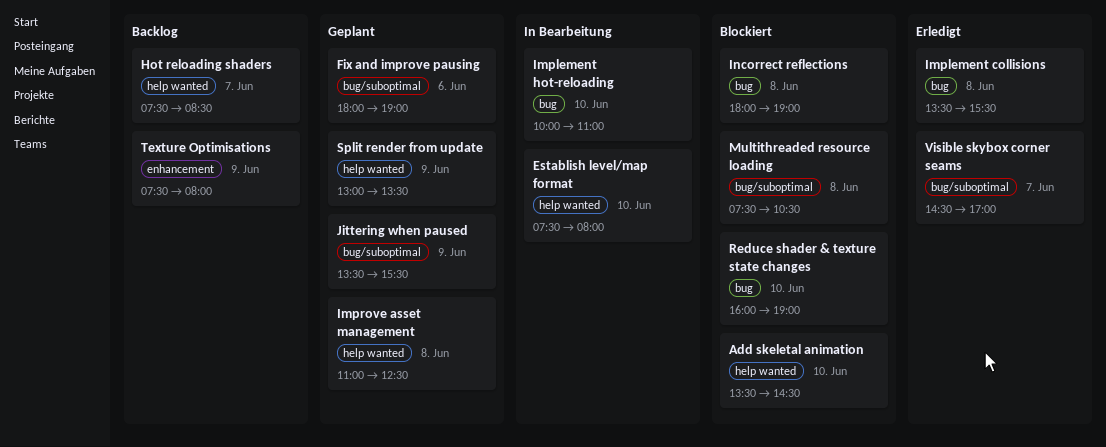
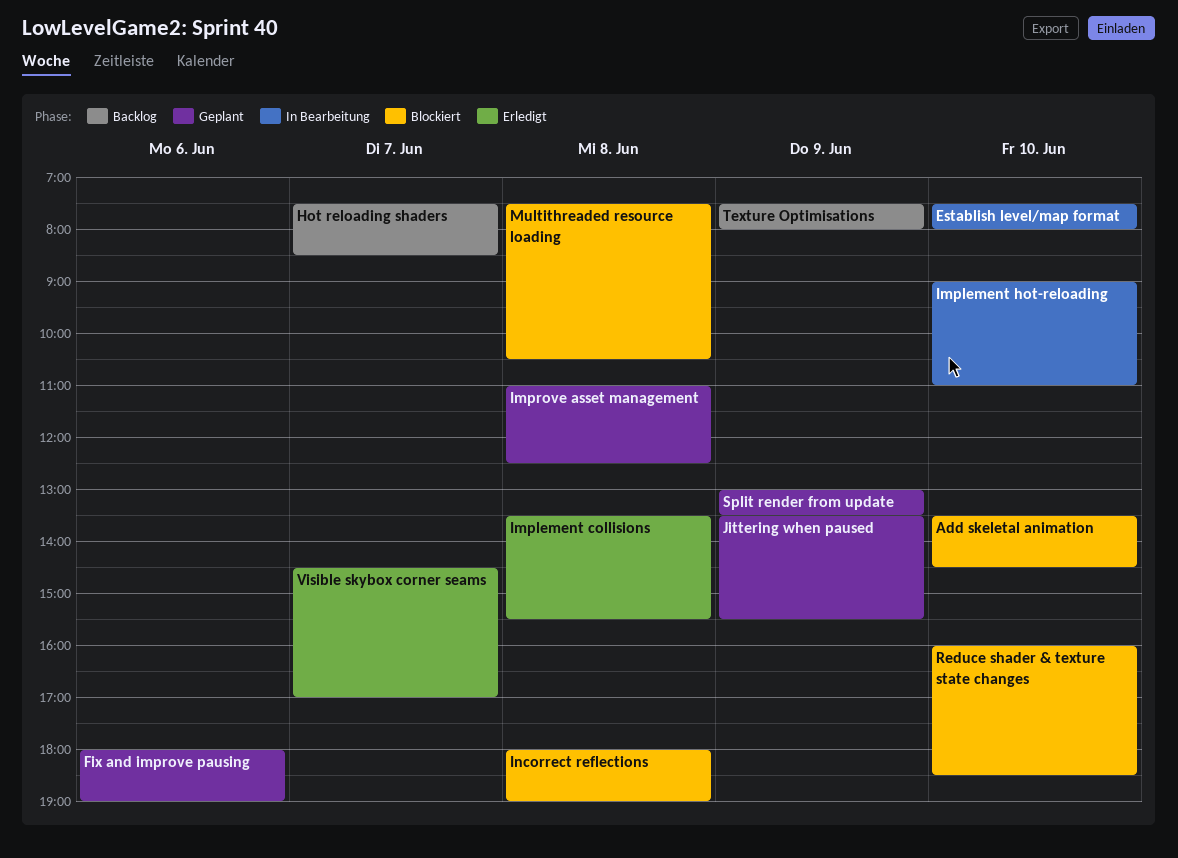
Implement hot-reloading, begins: 10:00 -> 09:00
Reduce shader & texture state changes, ends: 19:00 -> 18:30

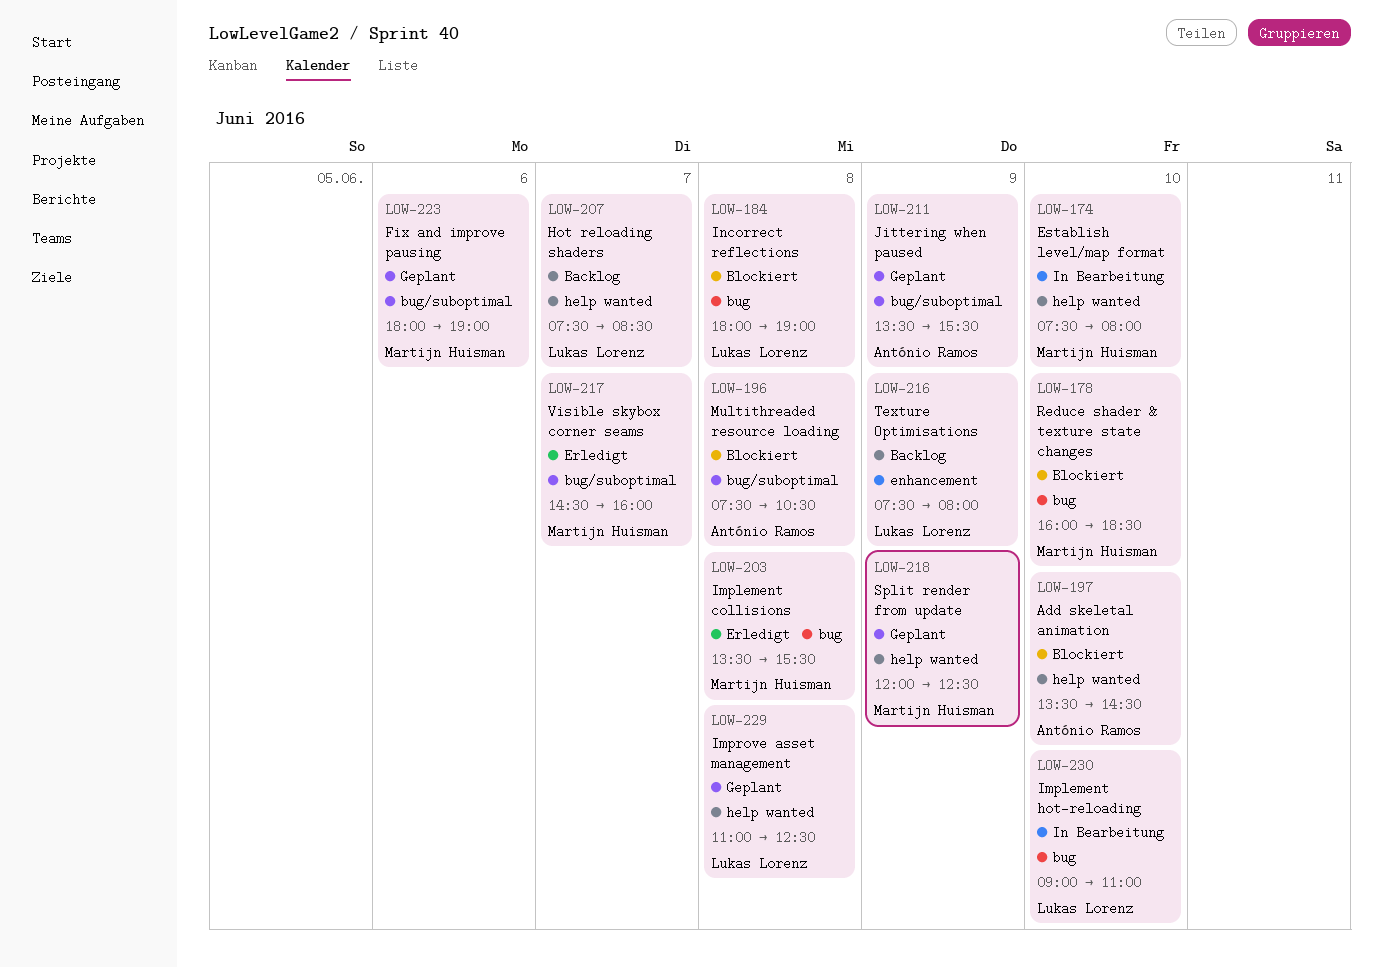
Split render from update, begins: 13:00 -> 12:00
Split render from update, ends: 13:30 -> 12:30
Visible skybox corner seams, ends: 17:00 -> 16:00

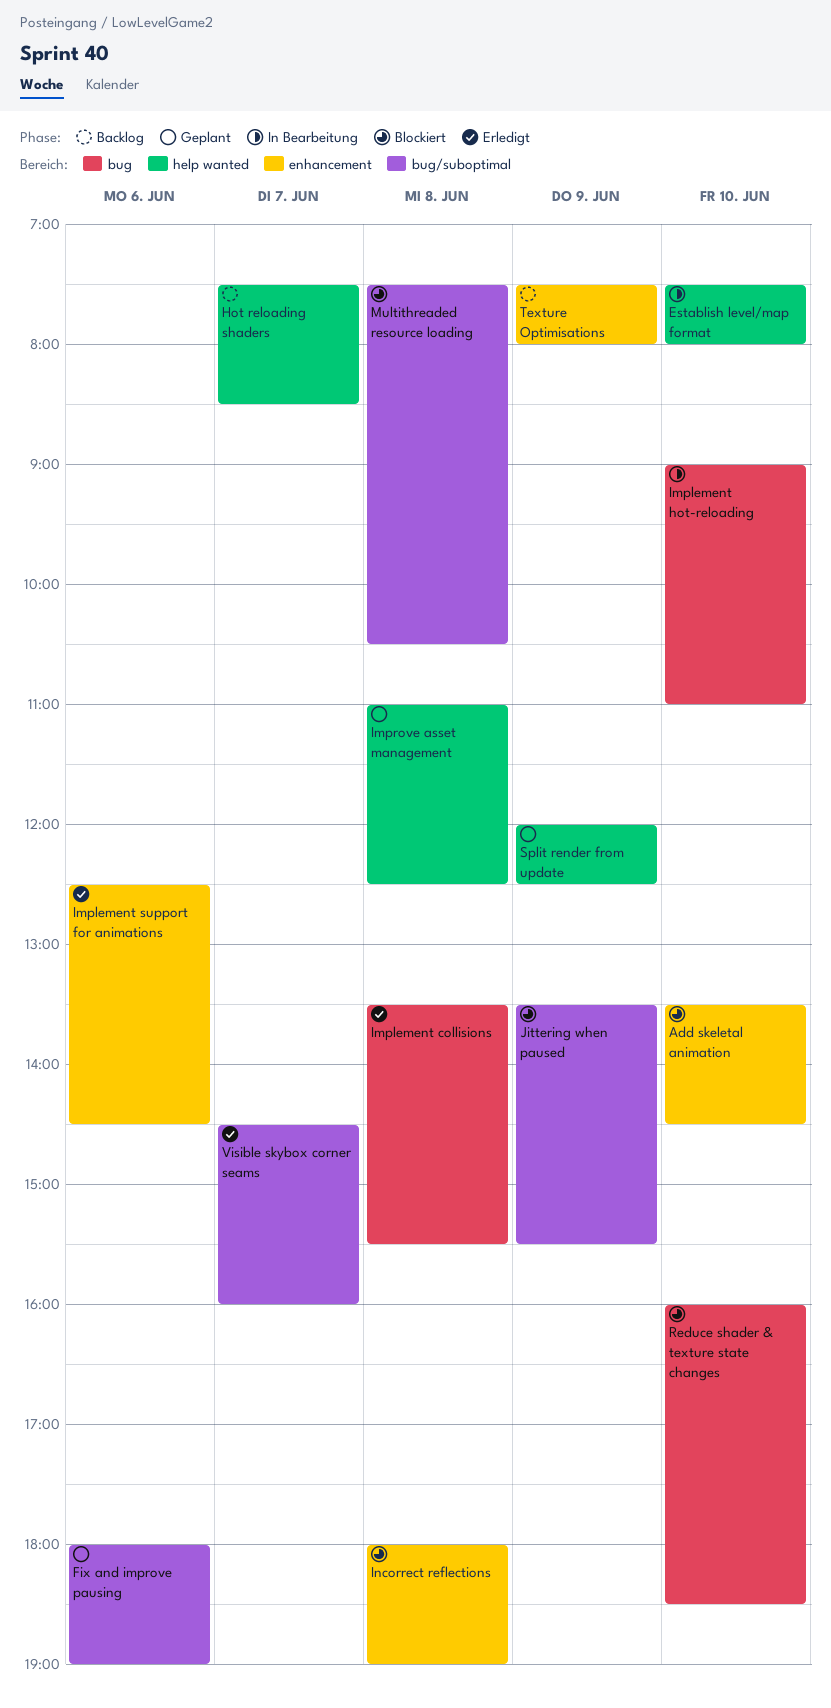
Add skeletal animation, label: help wanted -> enhancement
Implement support for animations: none -> present
Incorrect reflections, label: bug -> enhancement
Jittering when paused, status: Geplant -> Blockiert

